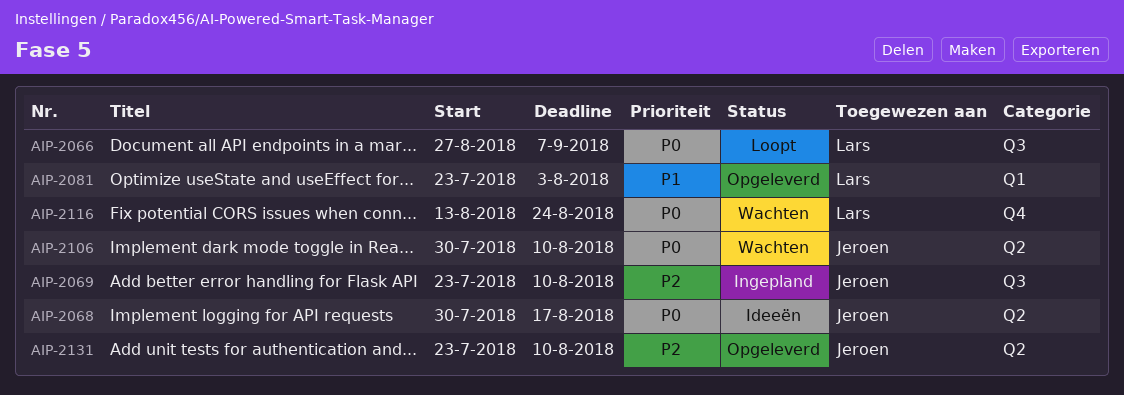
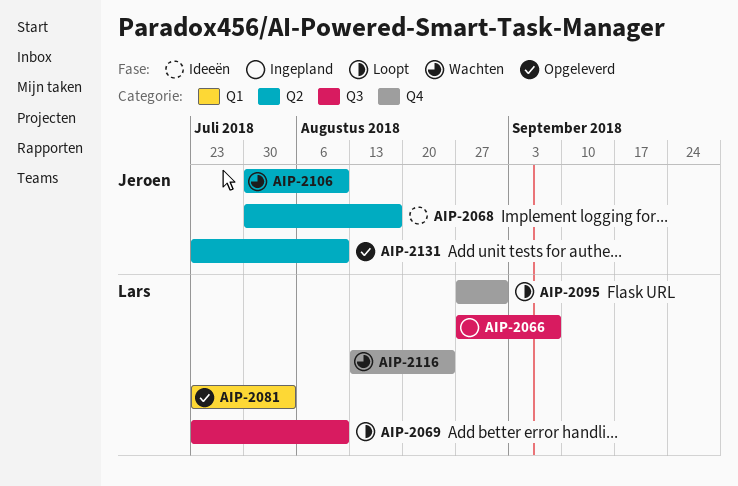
AIP-2066, status: Loopt -> Ingepland
AIP-2069, status: Ingepland -> Loopt
AIP-2069, owner: Jeroen -> Lars
AIP-2095: none -> present

